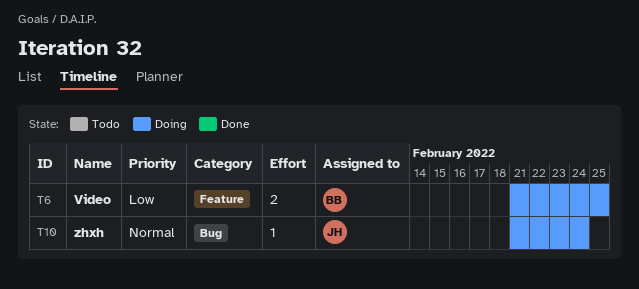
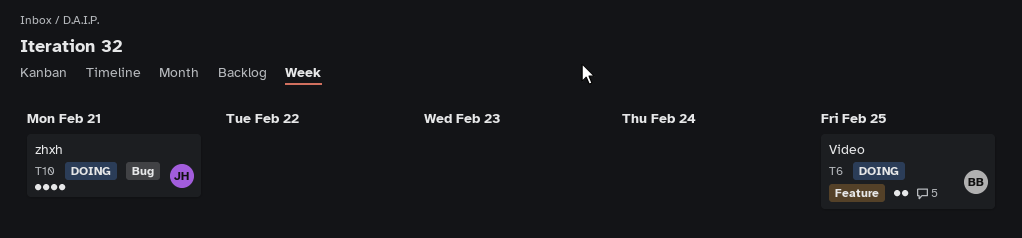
T10, estimate: 1 -> 4
T10, due: Feb 24 -> Feb 21

